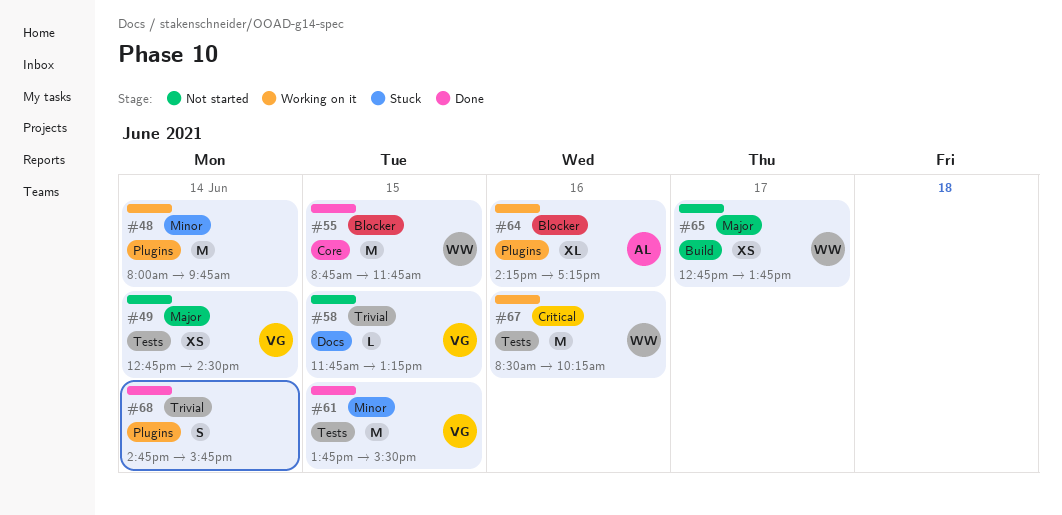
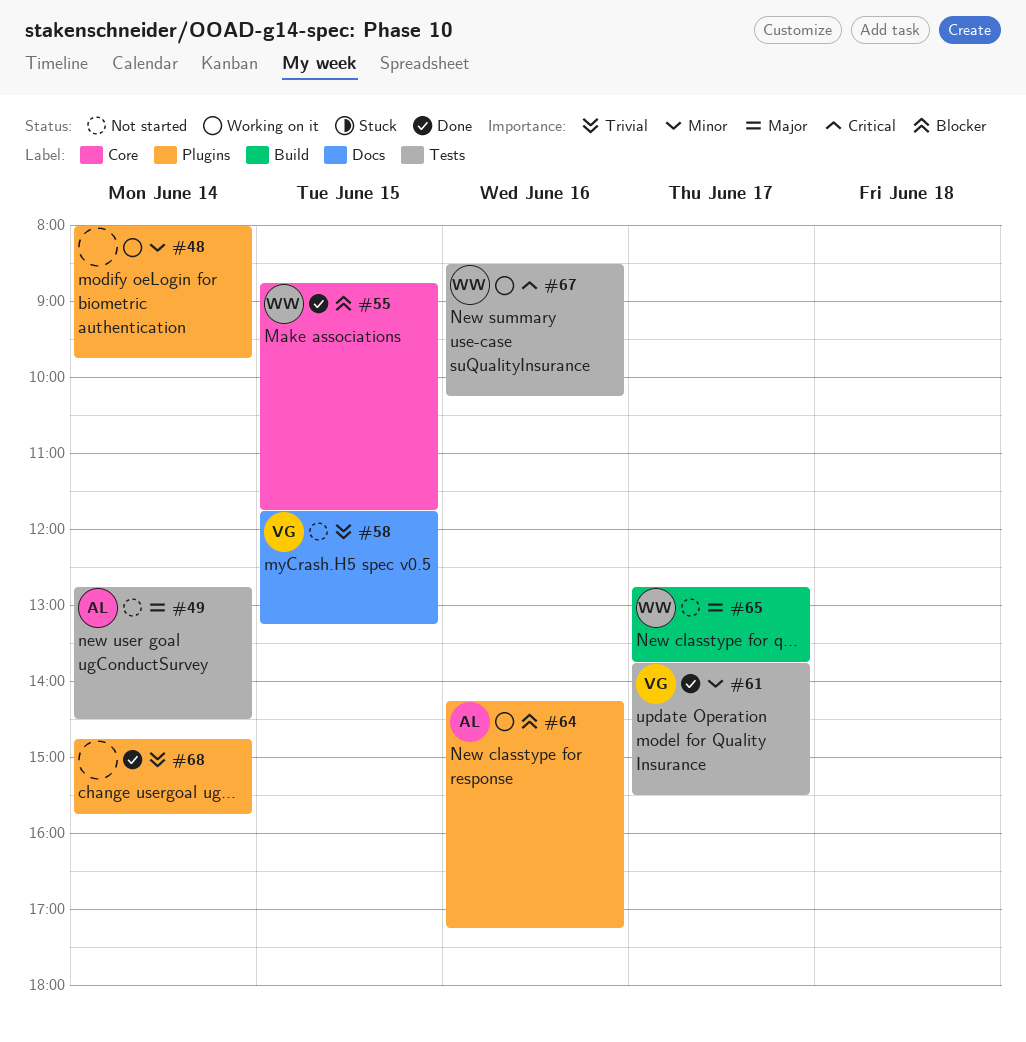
#49, owner: VG -> AL
#61, day: Jun 15 -> Jun 17

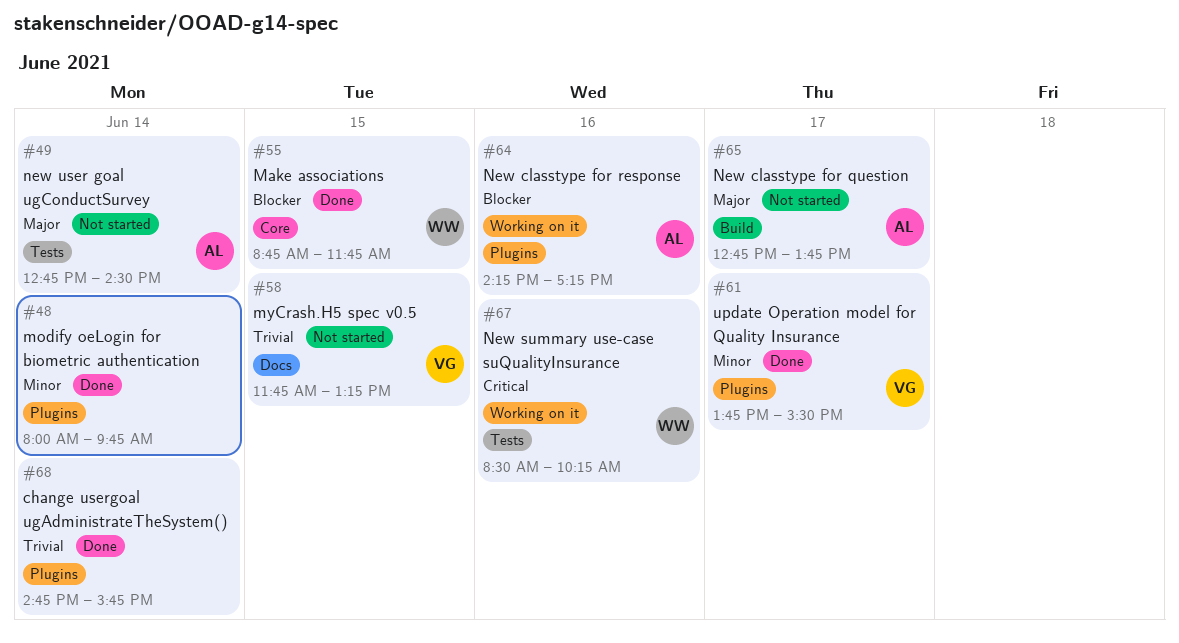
#48, status: Working on it -> Done
#61, label: Tests -> Plugins
#65, owner: WW -> AL

